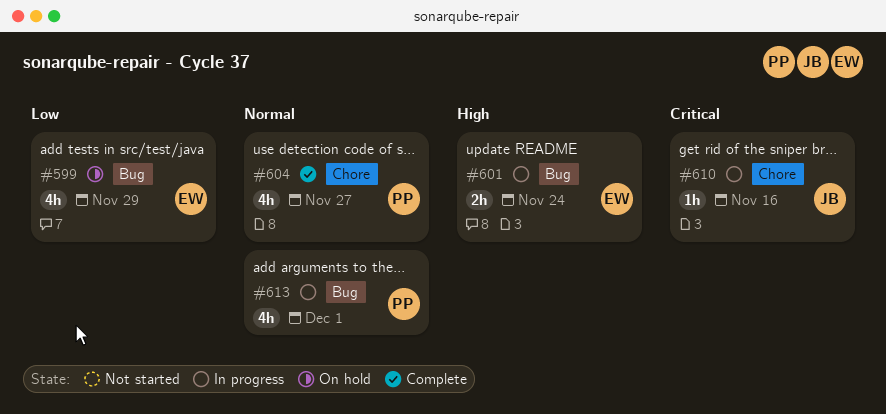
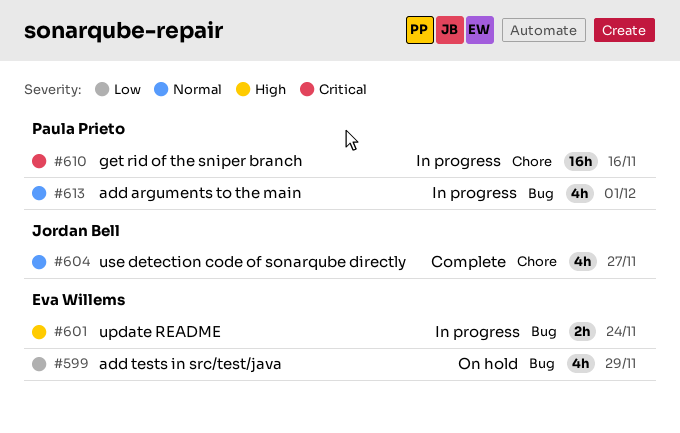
#604, owner: Paula Prieto -> Jordan Bell
#610, owner: Jordan Bell -> Paula Prieto
#610, estimate: 1h -> 16h

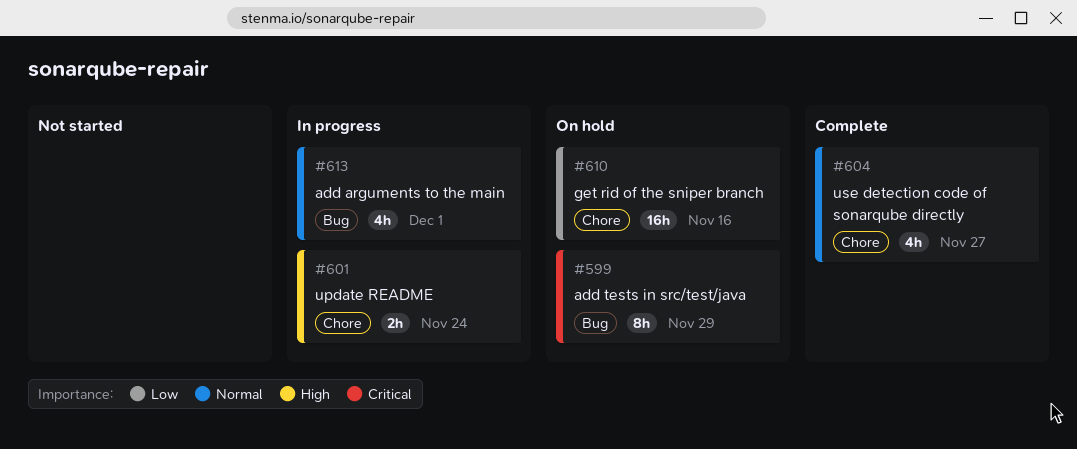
#599, priority: Low -> Critical
#599, estimate: 4h -> 8h
#601, label: Bug -> Chore
#610, status: In progress -> On hold
#610, priority: Critical -> Low

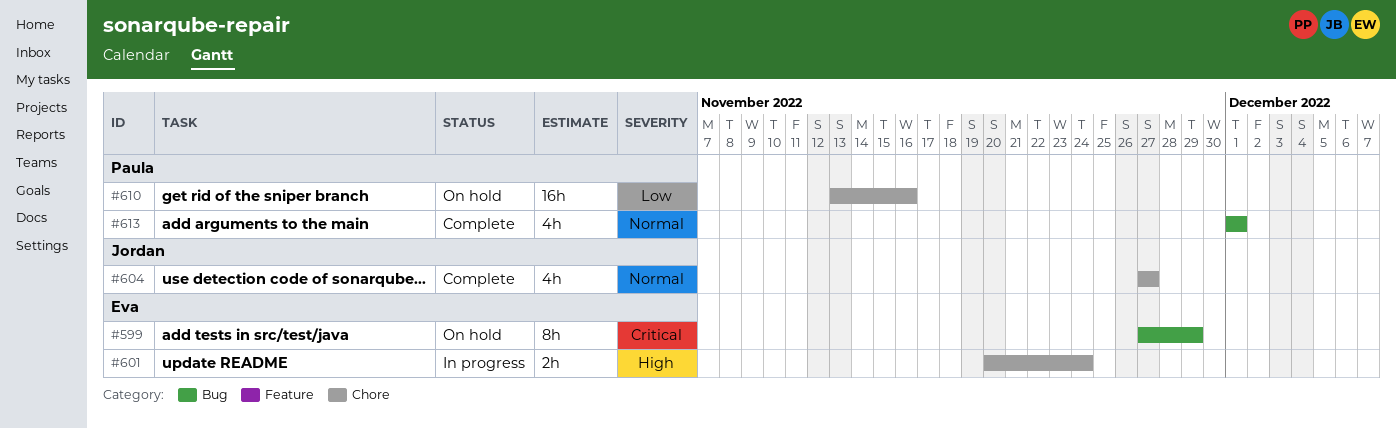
#613, status: In progress -> Complete

